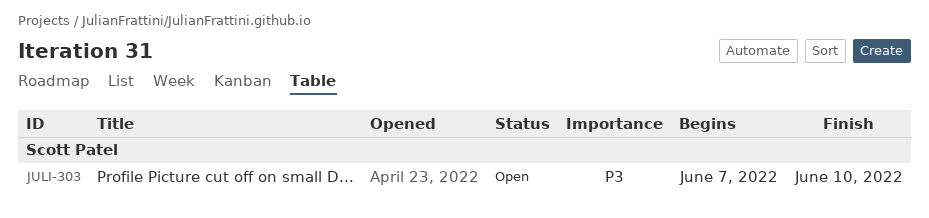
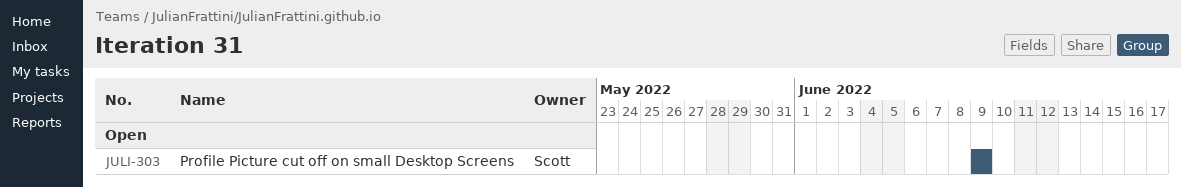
JULI-303, start: Jun 7 -> Jun 9
JULI-303, due: Jun 10 -> Jun 9

